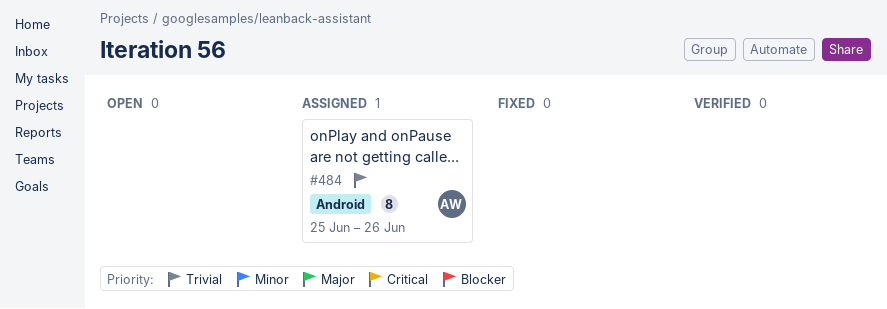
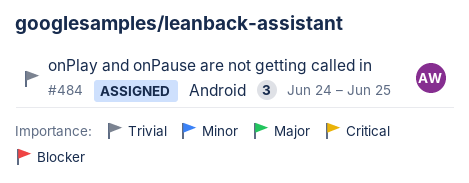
#484, estimate: 8 -> 3
#484, start: Jun 25 -> Jun 24
#484, due: Jun 26 -> Jun 25

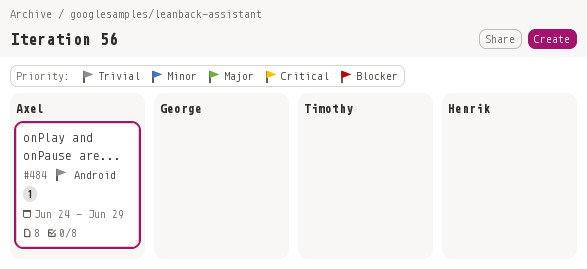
#484, estimate: 3 -> 1
#484, due: Jun 25 -> Jun 29

